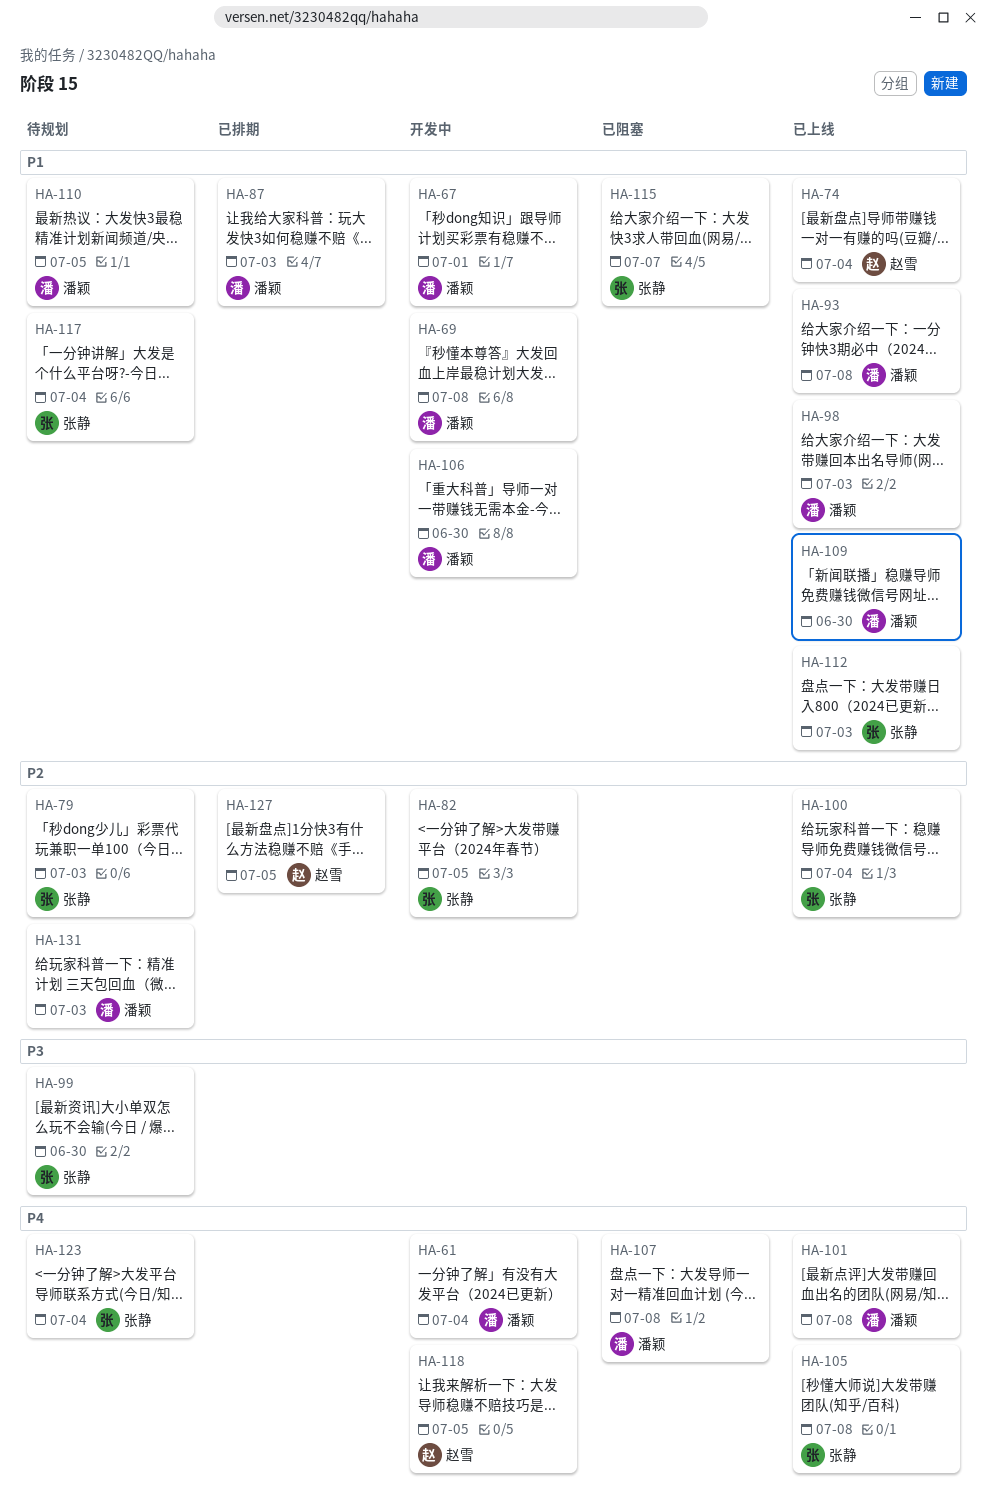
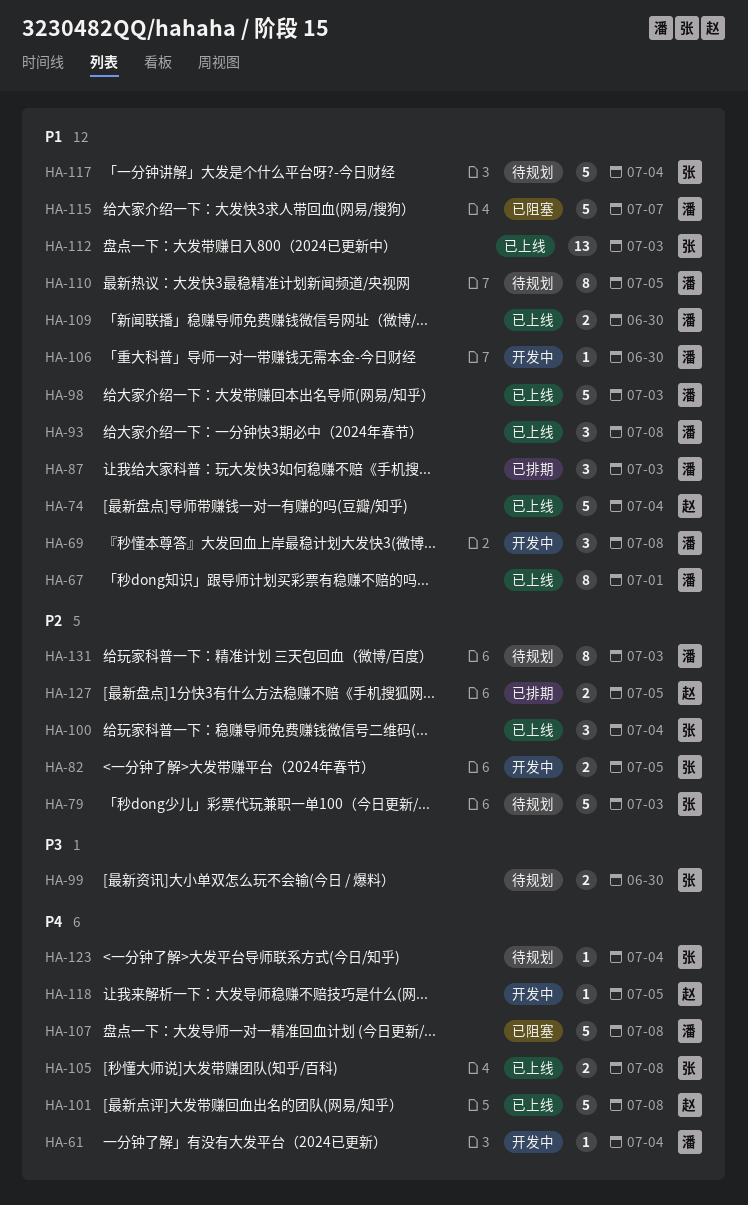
HA-67, status: 开发中 -> 已上线
HA-101, owner: 潘颖 -> 赵雪
HA-115, owner: 张静 -> 潘颖

